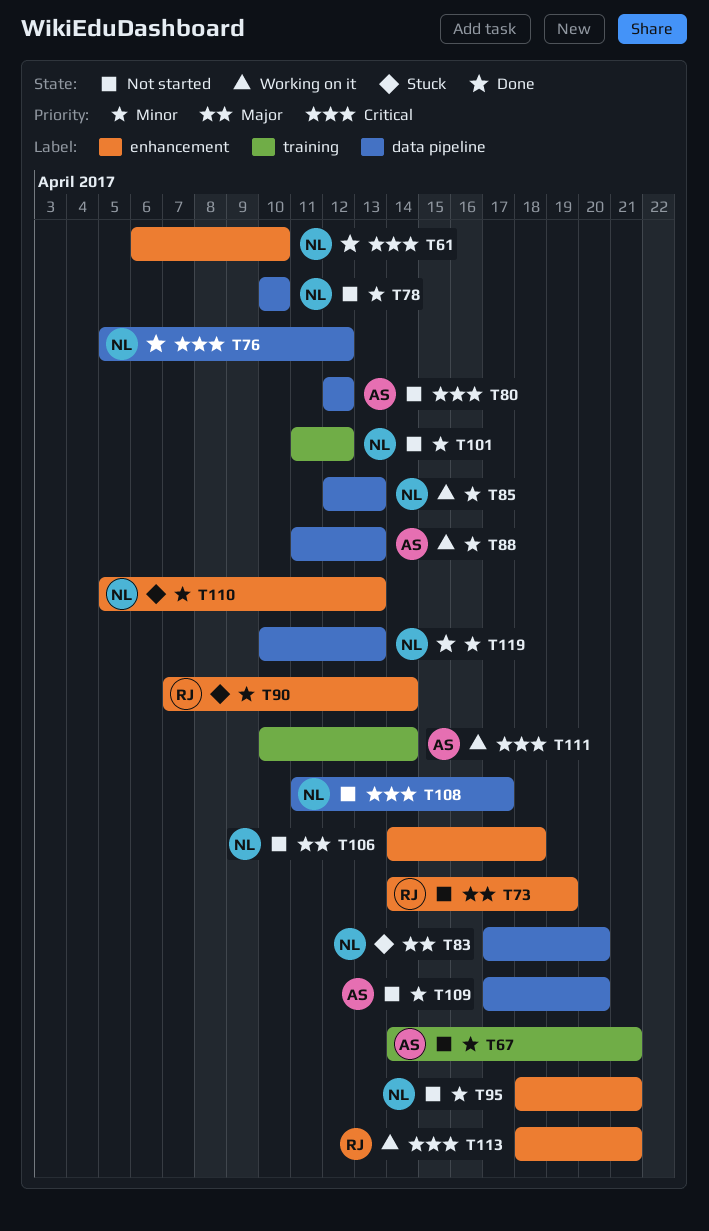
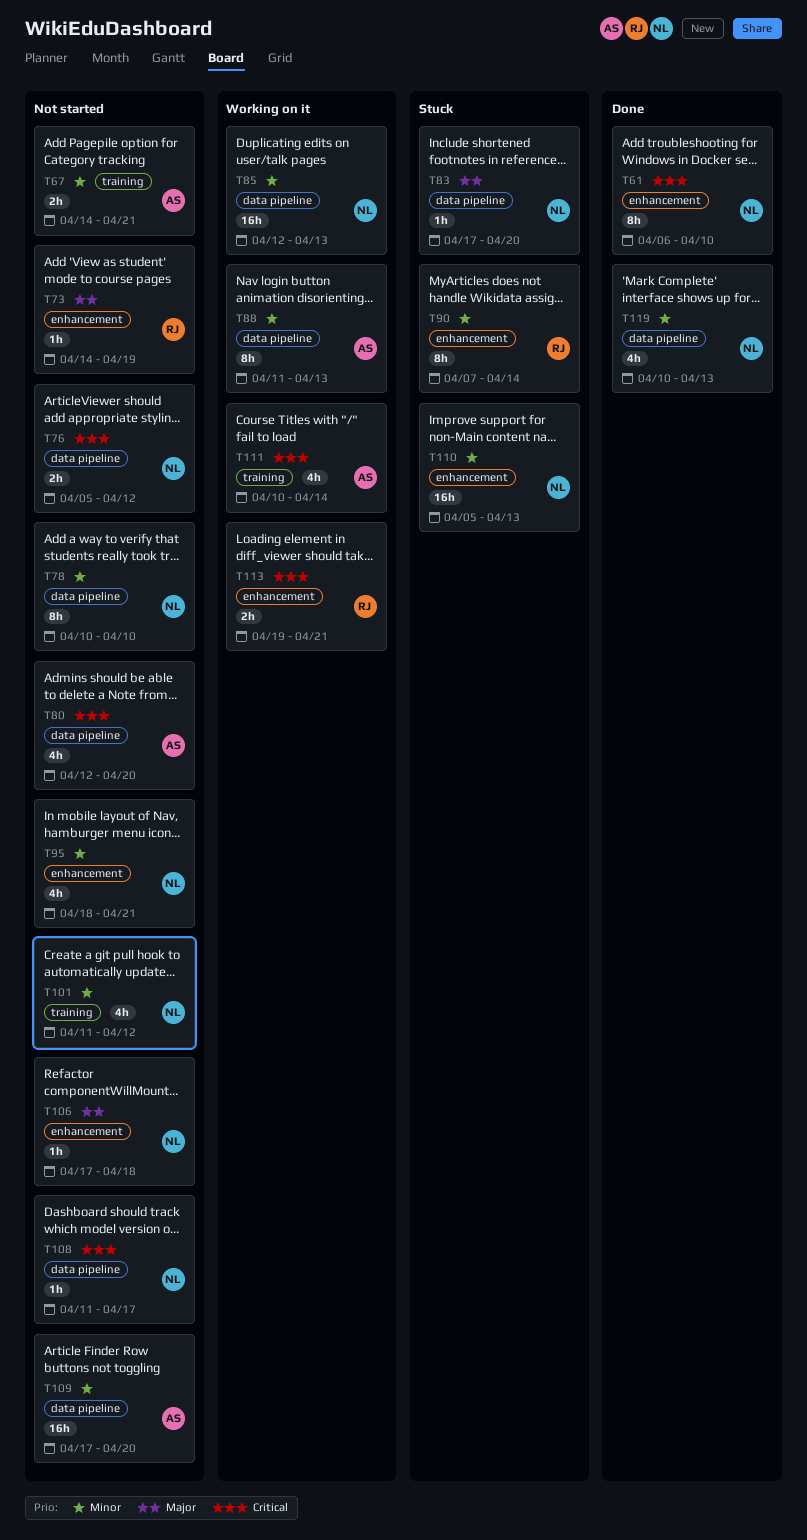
T76, status: Done -> Not started
T80, due: Apr 12 -> Apr 20
T106, start: Apr 14 -> Apr 17
T113, start: Apr 18 -> Apr 19

